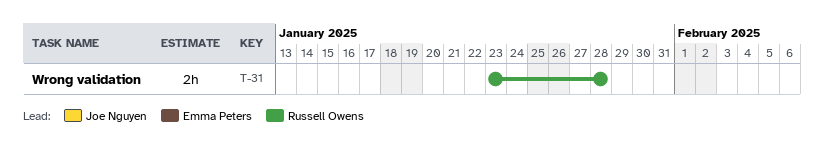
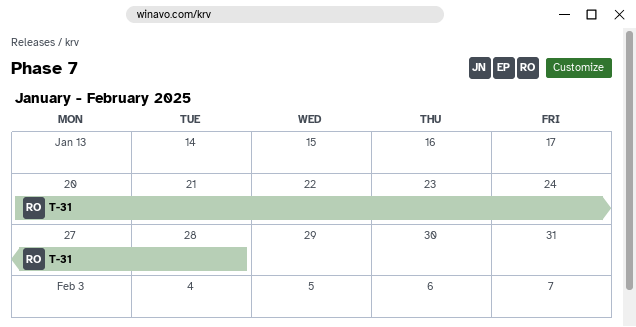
T-31, start: Jan 23 -> Jan 20

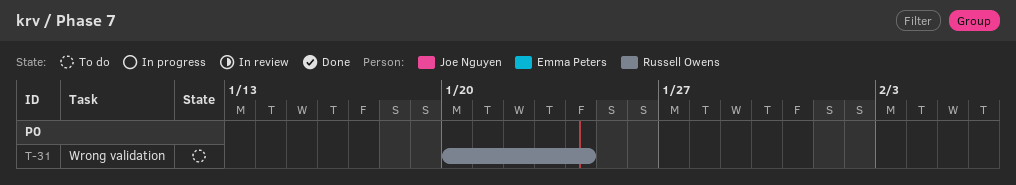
T-31, due: Jan 28 -> Jan 24

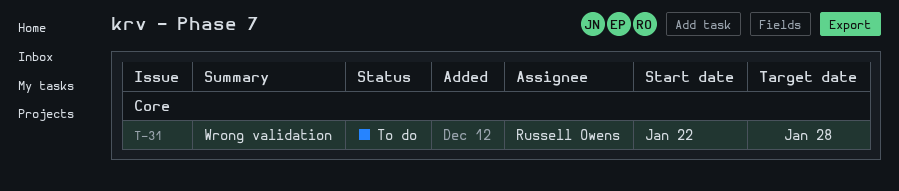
T-31, start: Jan 20 -> Jan 22
T-31, due: Jan 24 -> Jan 28

